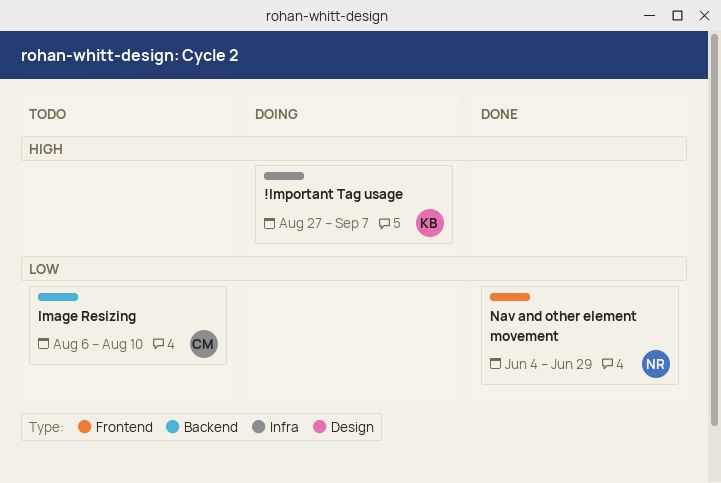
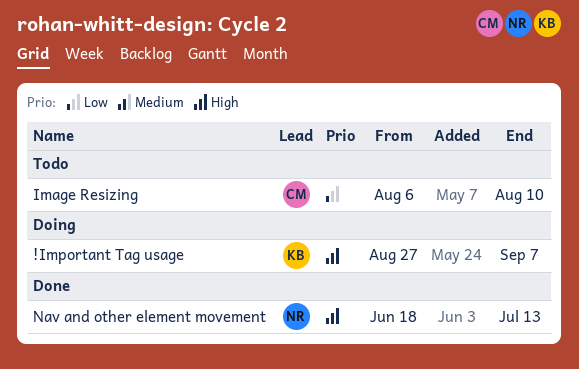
Nav and other element movement, priority: Low -> High
Nav and other element movement, start: Jun 4 -> Jun 18
Nav and other element movement, due: Jun 29 -> Jul 13

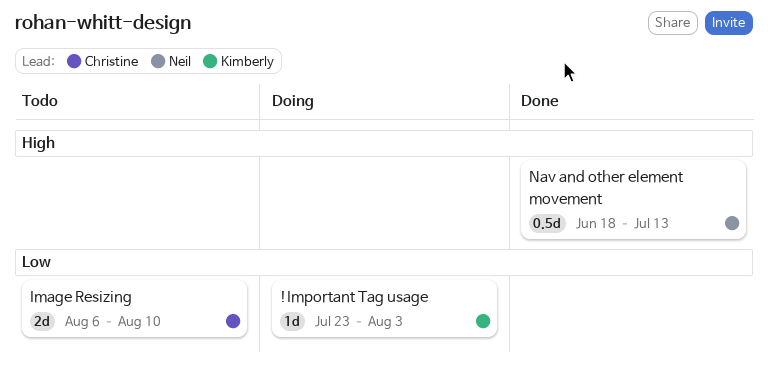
!Important Tag usage, priority: High -> Low
!Important Tag usage, start: Aug 27 -> Jul 23
!Important Tag usage, due: Sep 7 -> Aug 3

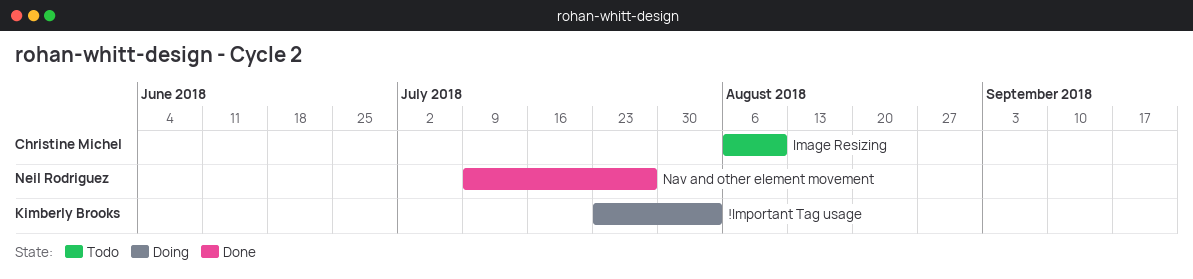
Nav and other element movement, start: Jun 18 -> Jul 9
Nav and other element movement, due: Jul 13 -> Jul 27

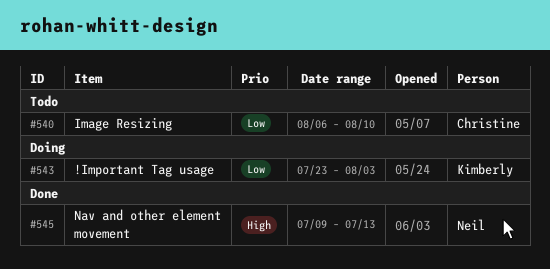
Nav and other element movement, due: Jul 27 -> Jul 13

